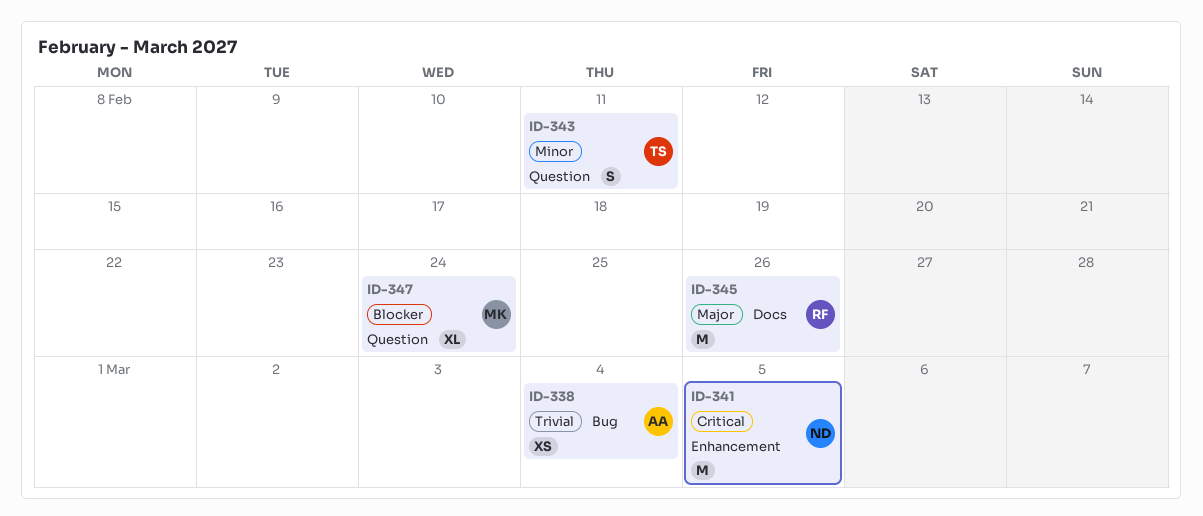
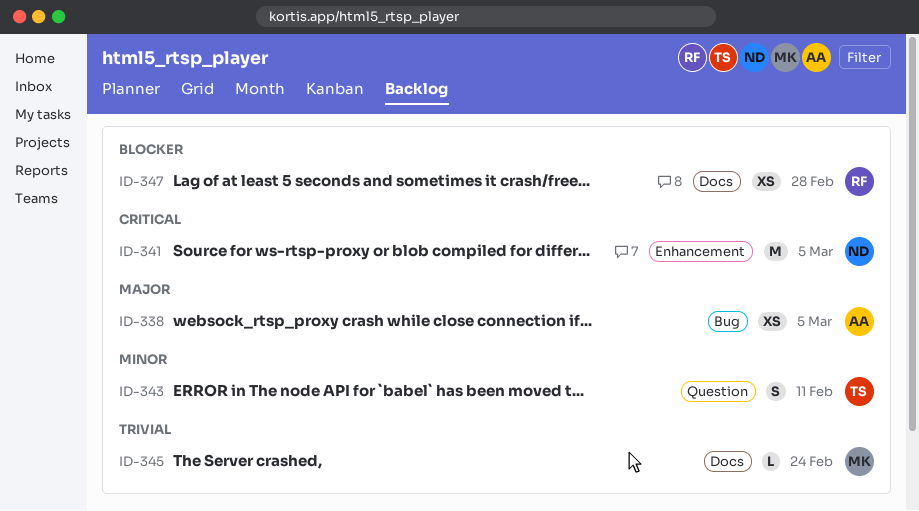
ID-338, priority: Trivial -> Major
ID-338, due: Mar 4 -> Mar 5
ID-345, owner: RF -> MK
ID-345, priority: Major -> Trivial
ID-345, estimate: M -> L
ID-345, due: Feb 26 -> Feb 24
ID-347, owner: MK -> RF
ID-347, label: Question -> Docs
ID-347, estimate: XL -> XS
ID-347, due: Feb 24 -> Feb 28

